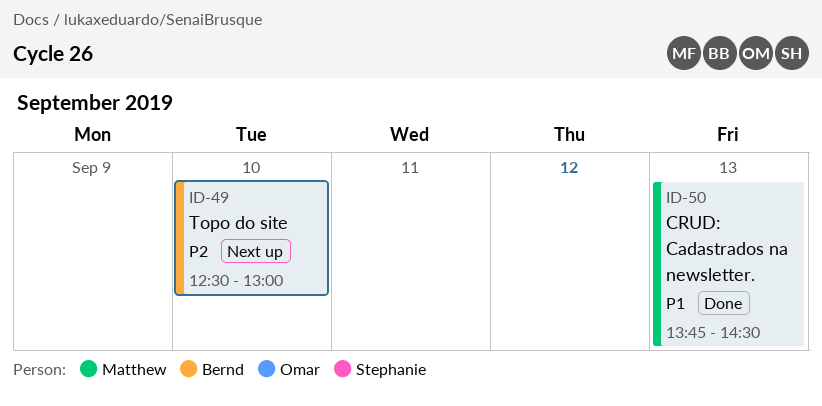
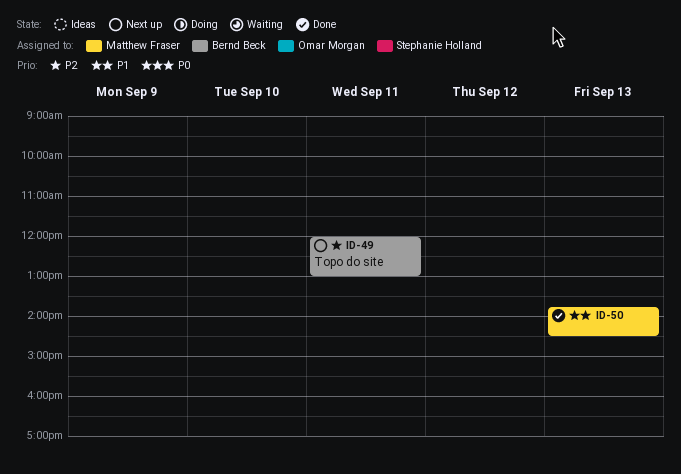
ID-49, day: Sep 10 -> Sep 11
ID-49, begins: 12:30 -> 12:00

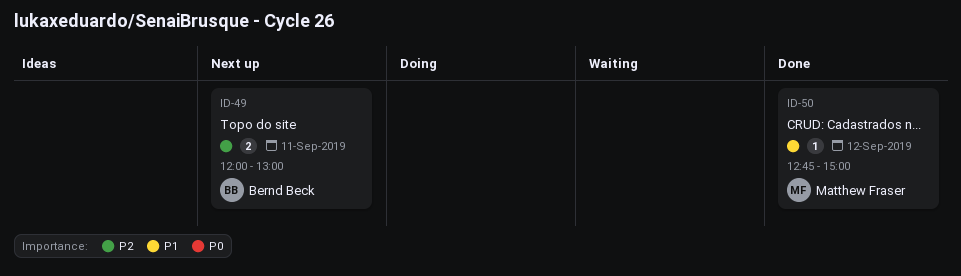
ID-50, day: Sep 13 -> Sep 12
ID-50, begins: 13:45 -> 12:45
ID-50, ends: 14:30 -> 15:00

